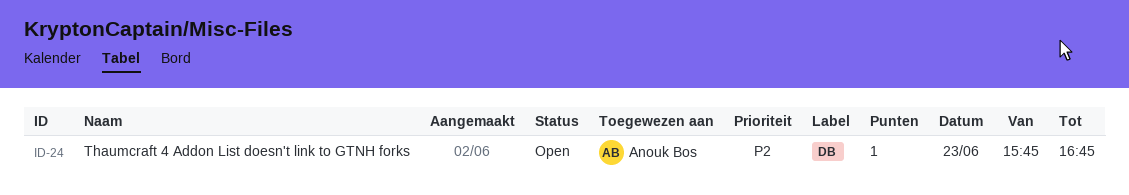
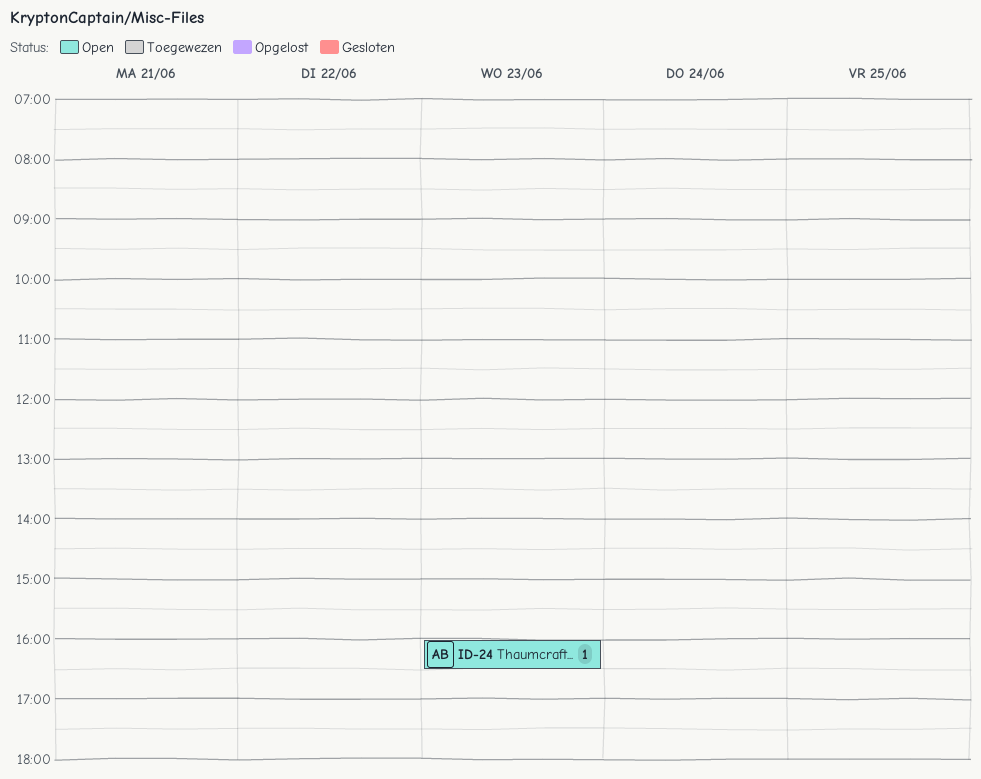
ID-24, begins: 15:45 -> 16:00
ID-24, ends: 16:45 -> 16:30

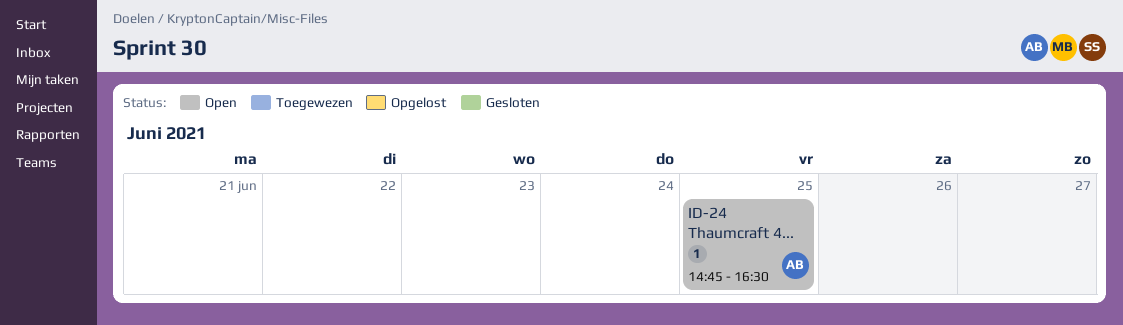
ID-24, day: Jun 23 -> Jun 25
ID-24, begins: 16:00 -> 14:45

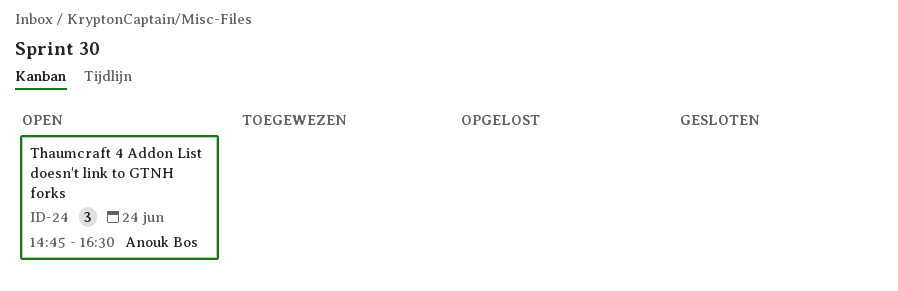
ID-24, estimate: 1 -> 3
ID-24, day: Jun 25 -> Jun 24

